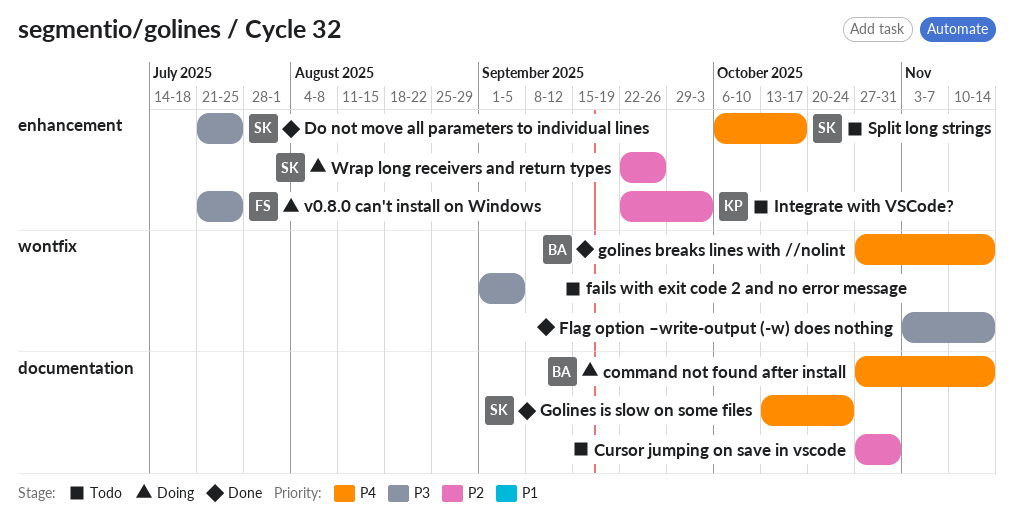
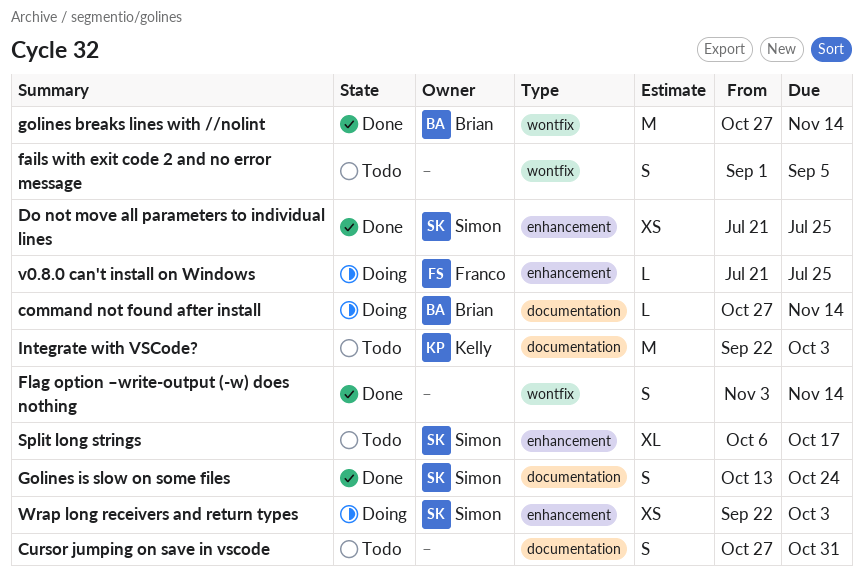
Integrate with VSCode?, label: enhancement -> documentation
Wrap long receivers and return types, due: Sep 26 -> Oct 3

